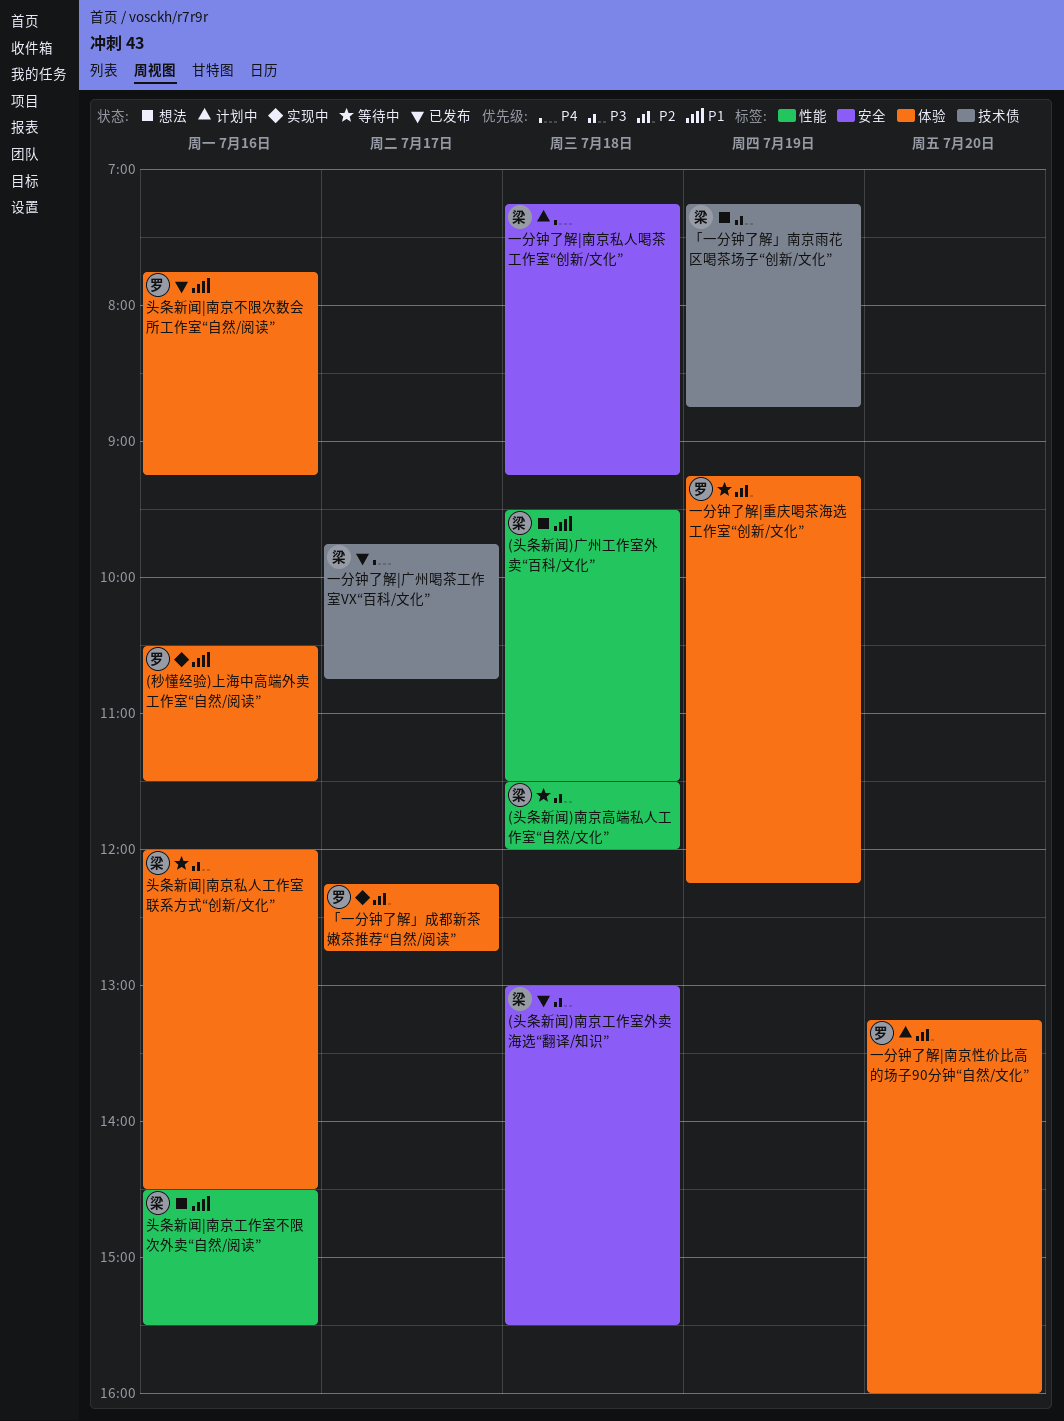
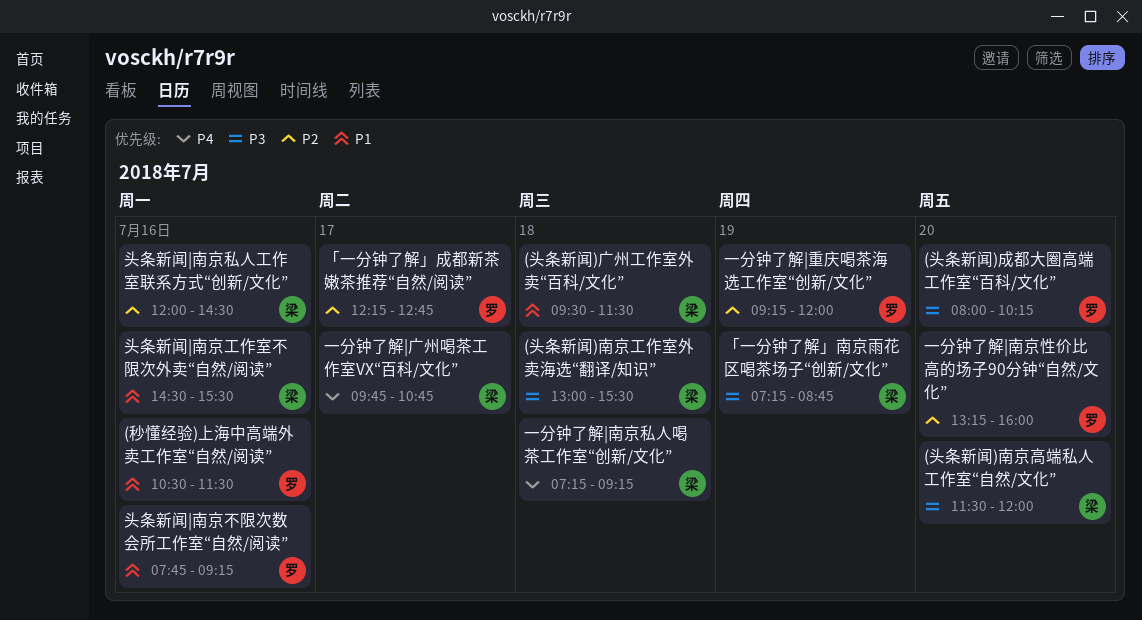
(头条新闻)南京高端私人工作室“自然/文化”, day: Jul 18 -> Jul 20
(头条新闻)成都大圈高端工作室“百科/文化”: none -> present
一分钟了解|重庆喝茶海选工作室“创新/文化”, ends: 12:15 -> 12:00
头条新闻|南京私人工作室联系方式“创新/文化”, priority: P3 -> P2

